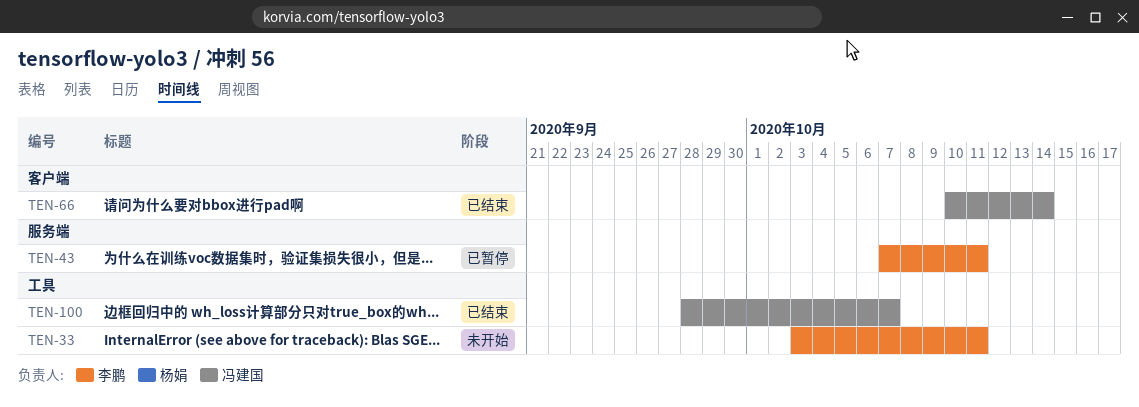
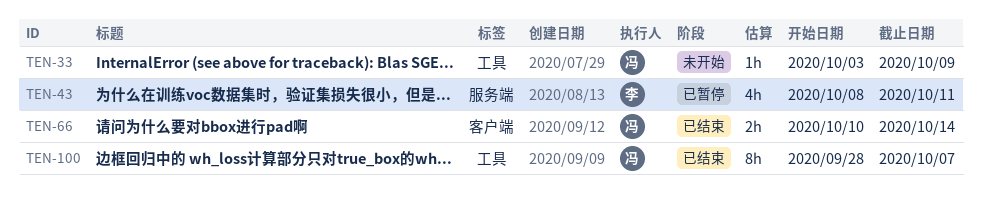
TEN-33, owner: 李鹏 -> 冯建国
TEN-33, due: Oct 11 -> Oct 9
TEN-43, start: Oct 7 -> Oct 8

